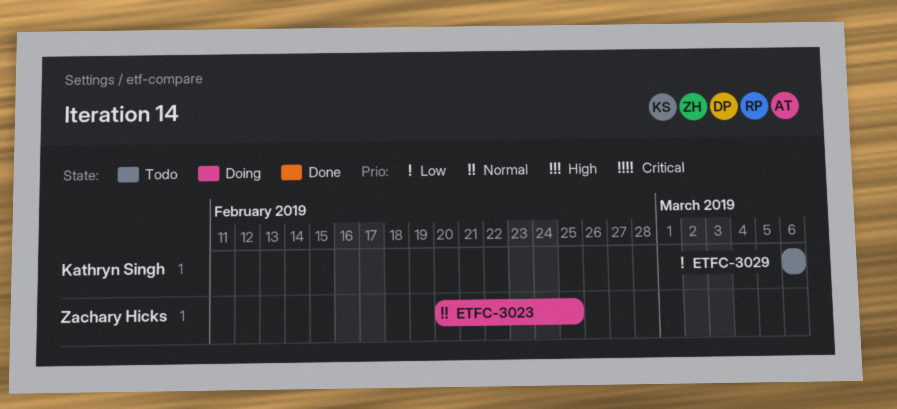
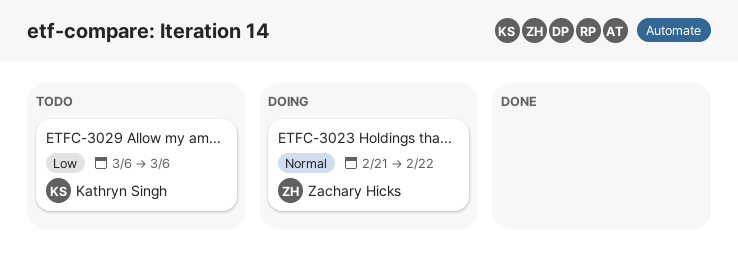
ETFC-3023, start: Feb 20 -> Feb 21
ETFC-3023, due: Feb 25 -> Feb 22

